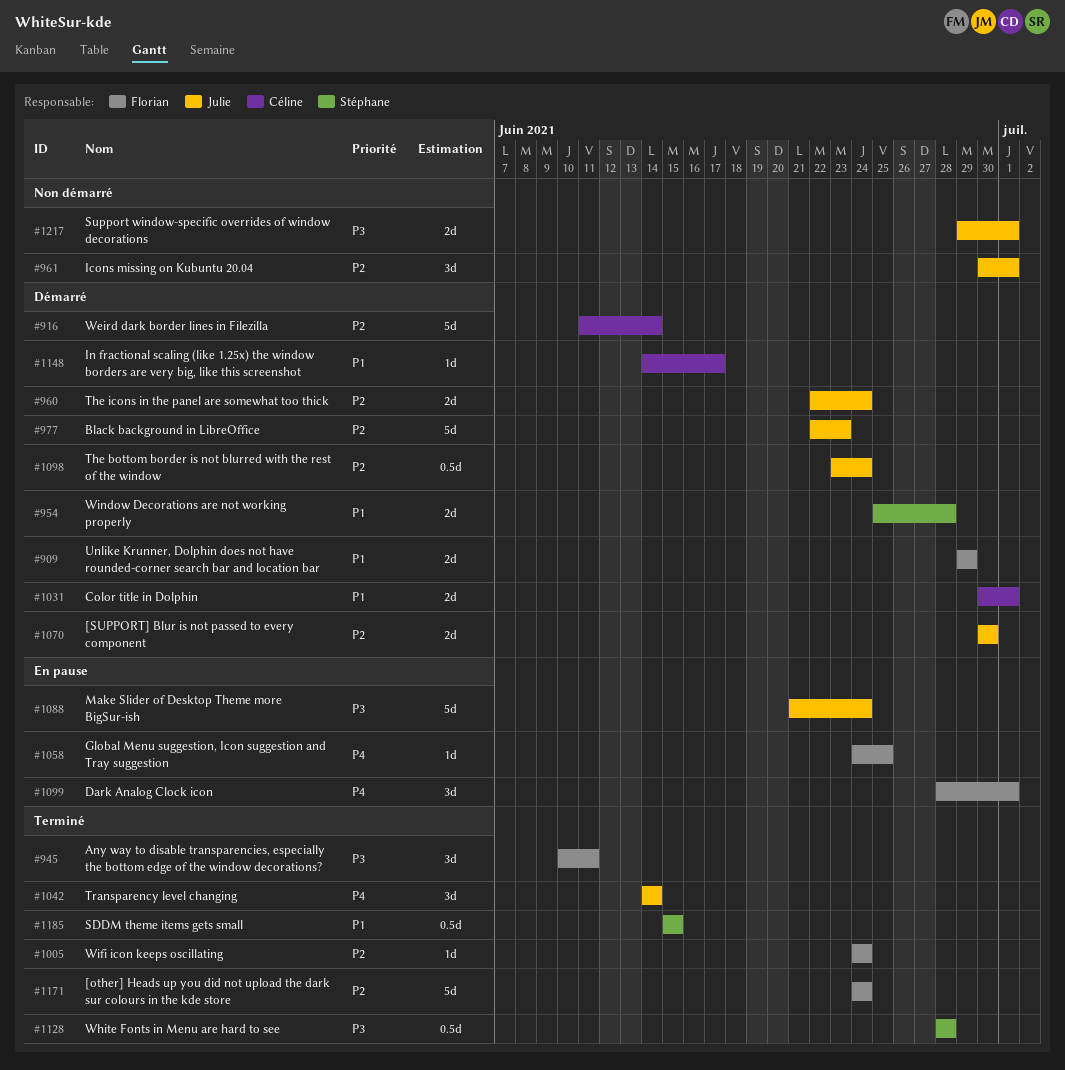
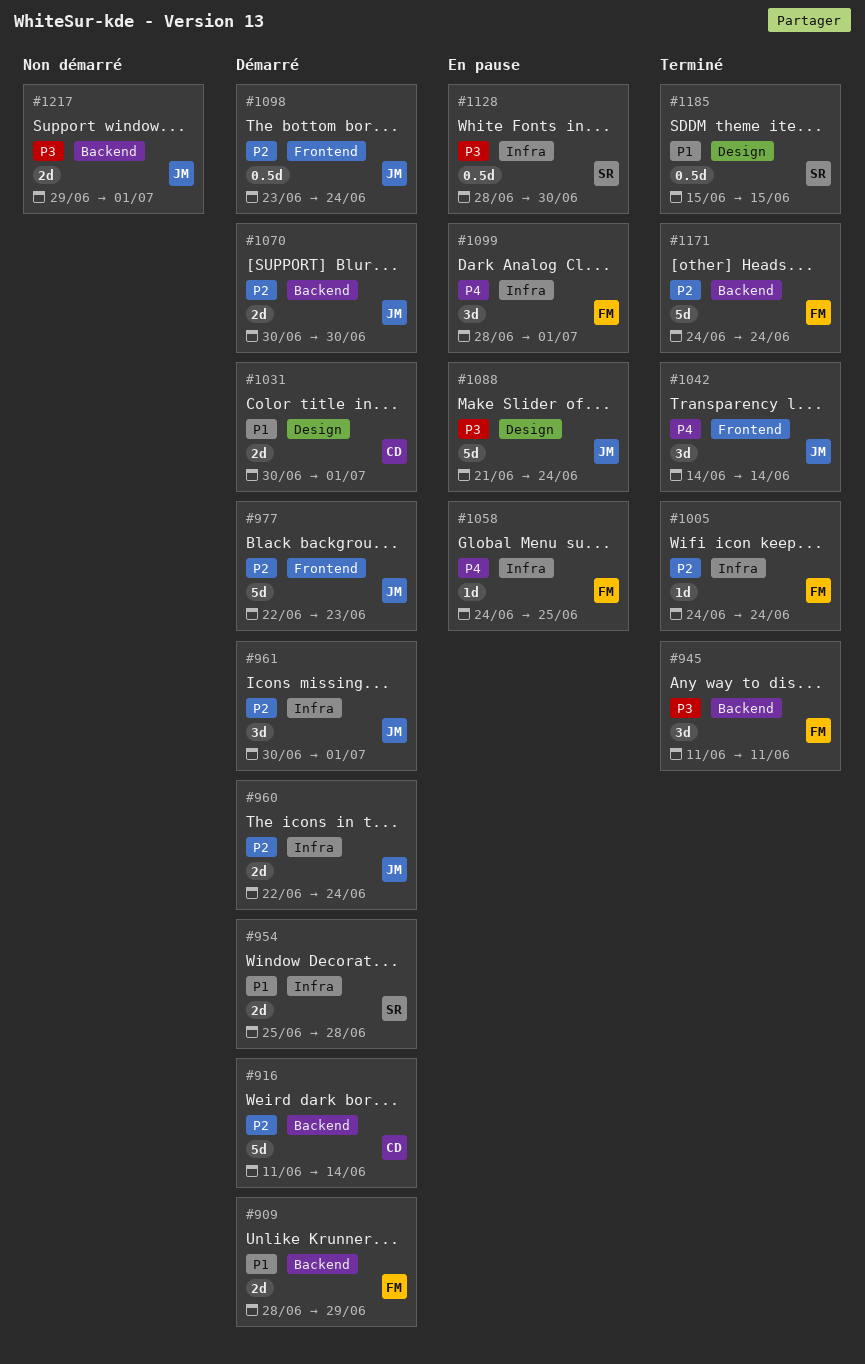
#909, start: Jun 29 -> Jun 28
#945, start: Jun 10 -> Jun 11
#961, status: Non démarré -> Démarré
#1128, status: Terminé -> En pause
#1128, due: Jun 28 -> Jun 30
#1148: present -> none

